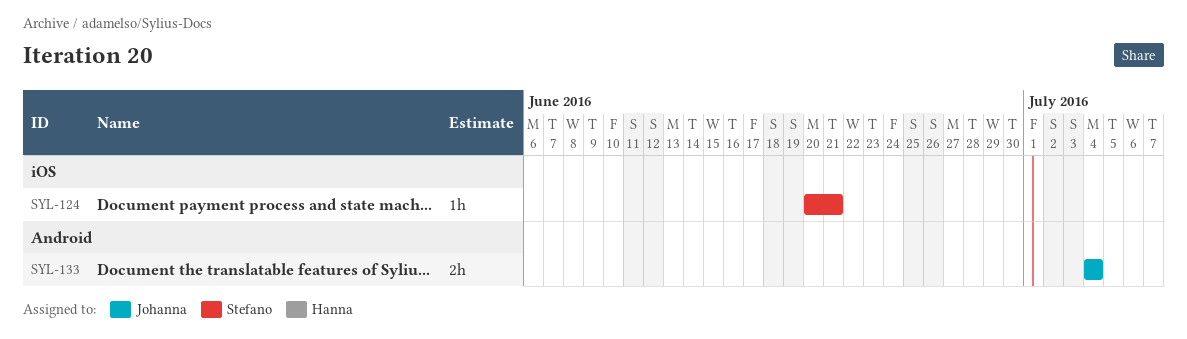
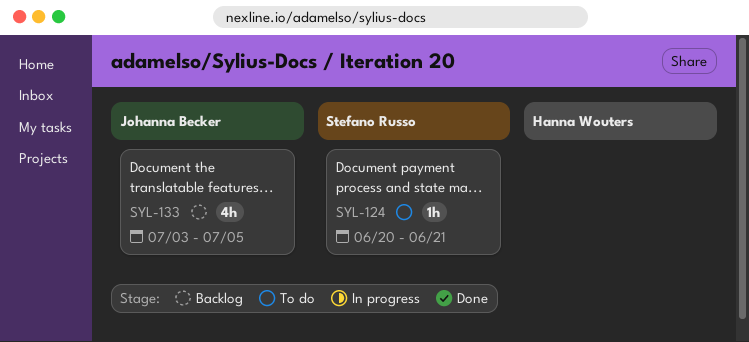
SYL-133, estimate: 2h -> 4h
SYL-133, start: Jul 4 -> Jul 3
SYL-133, due: Jul 4 -> Jul 5

